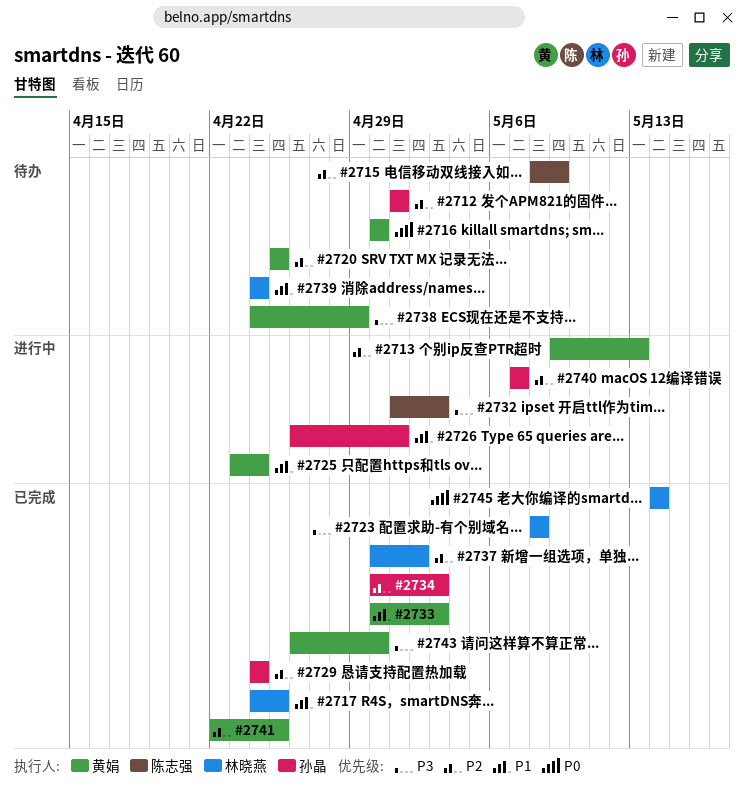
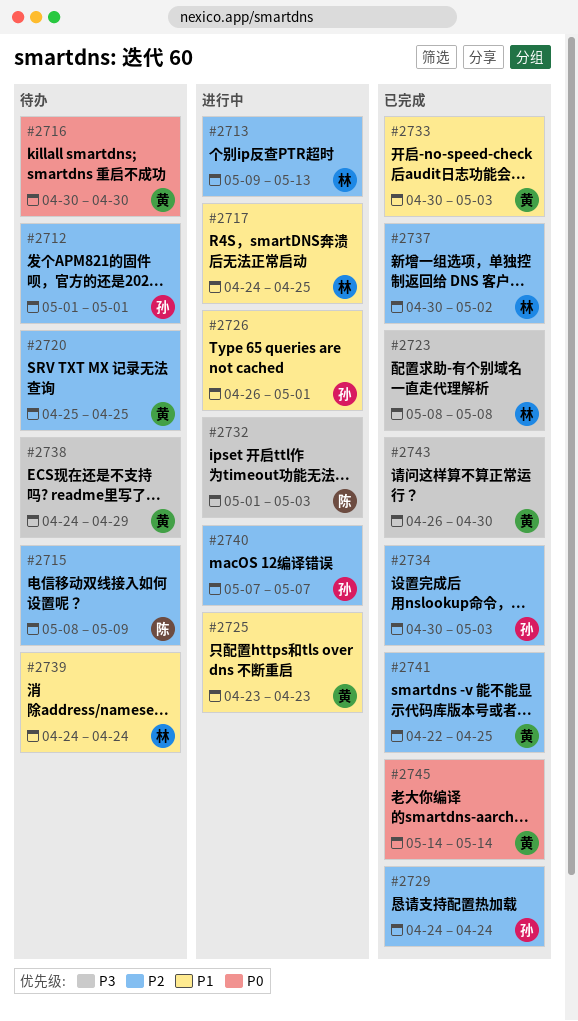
#2713, owner: 黄娟 -> 林晓燕
#2717, status: 已完成 -> 进行中
#2725, due: Apr 24 -> Apr 23
#2745, owner: 林晓燕 -> 黄娟

